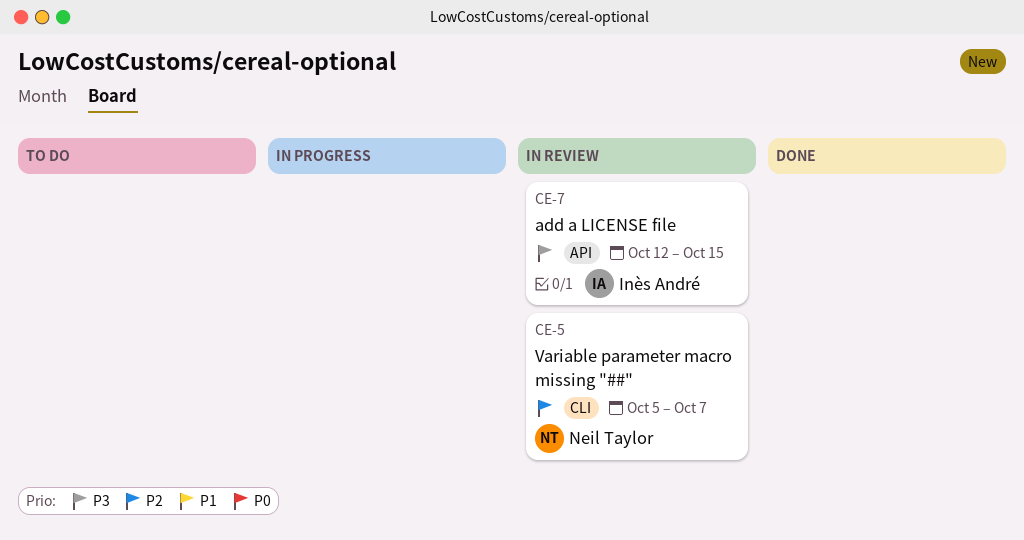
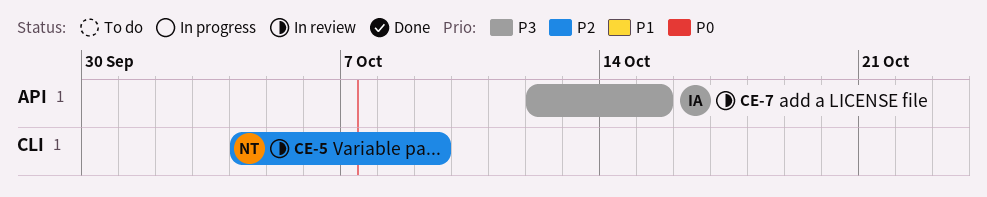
CE-5, start: Oct 5 -> Oct 4
CE-5, due: Oct 7 -> Oct 9

